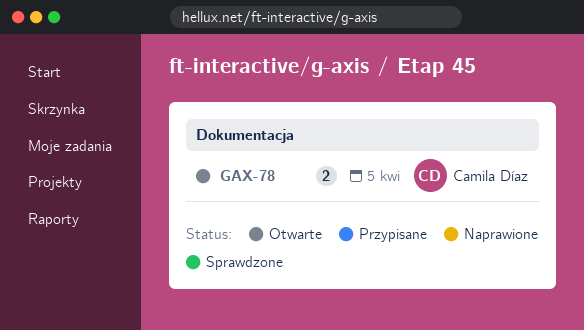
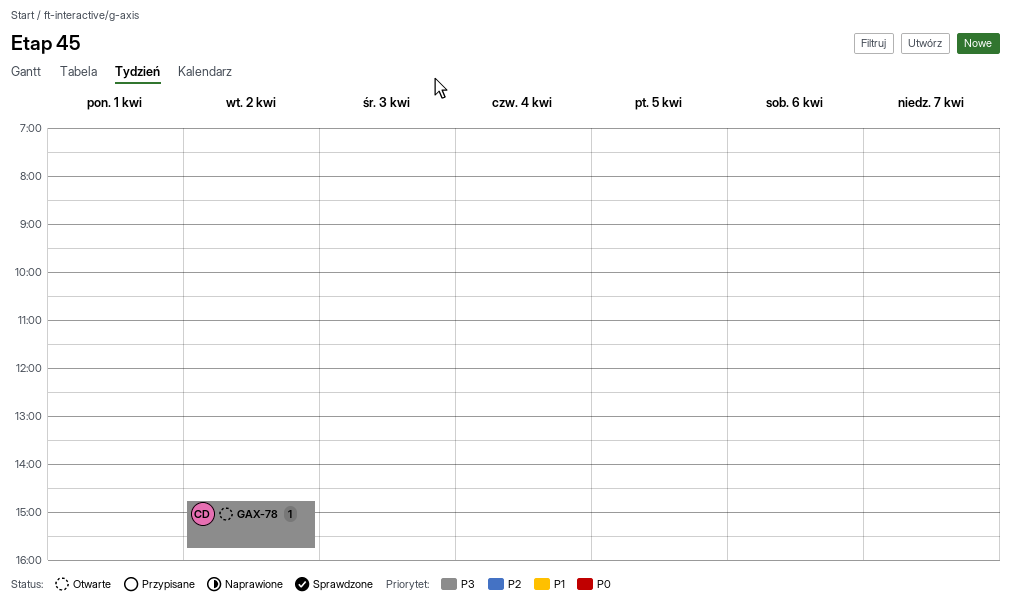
GAX-78, estimate: 2 -> 1
GAX-78, day: Apr 5 -> Apr 2

